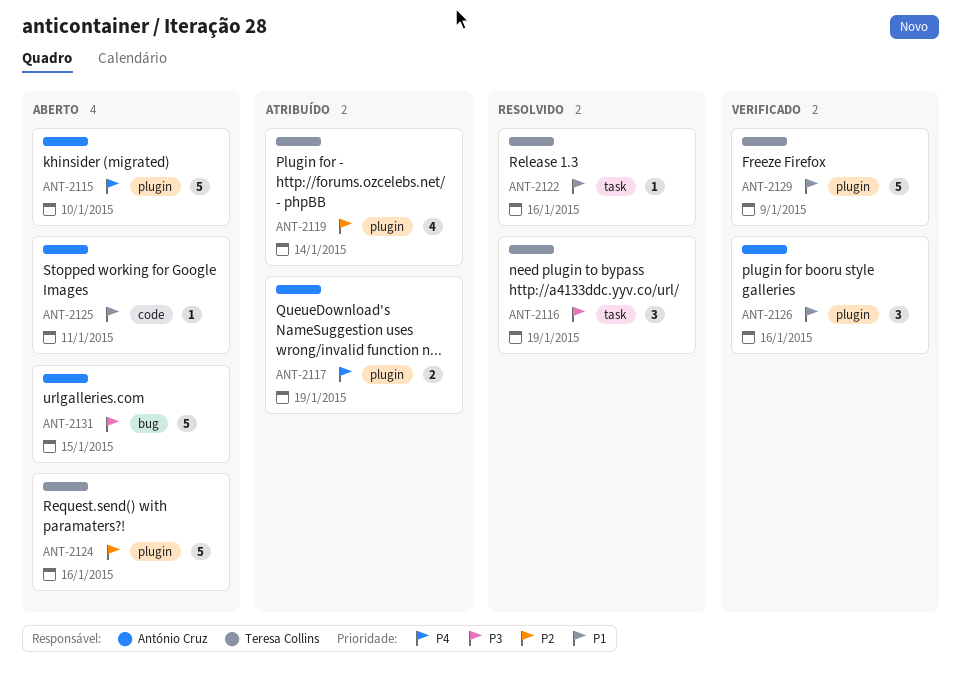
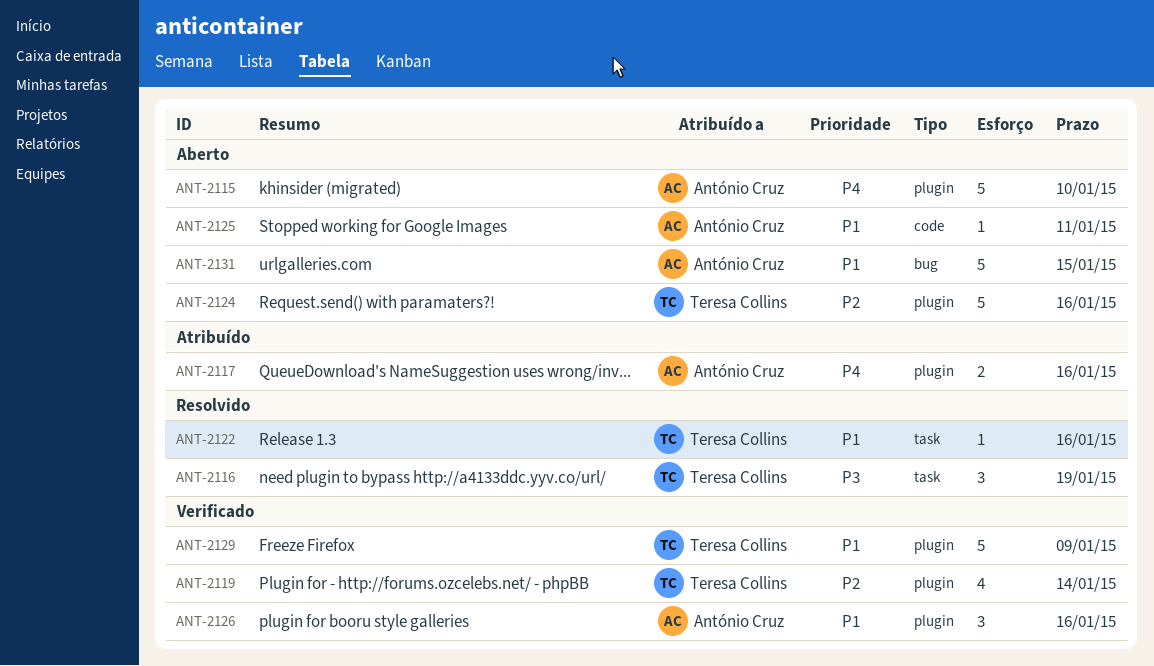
ANT-2117, due: Jan 19 -> Jan 16
ANT-2119, status: Atribuído -> Verificado
ANT-2131, priority: P3 -> P1

